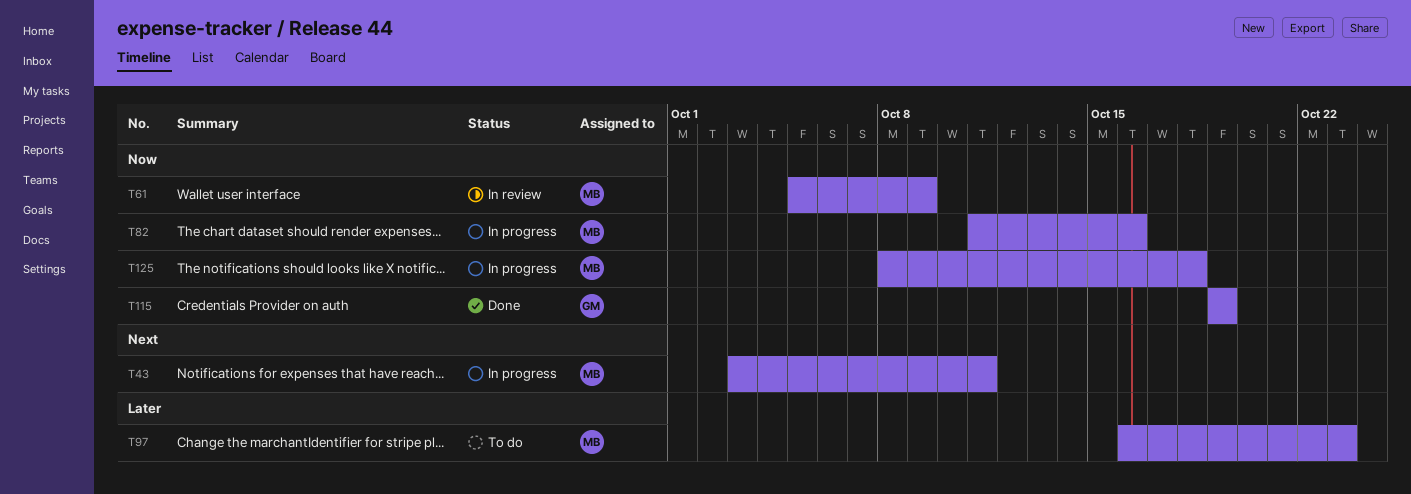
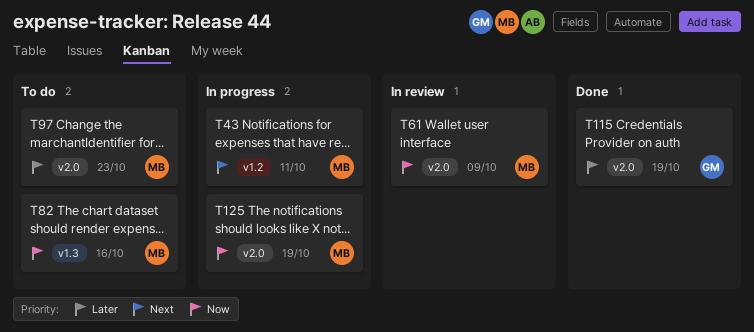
T82, status: In progress -> To do
T115, priority: Now -> Later
T125, due: Oct 18 -> Oct 19

